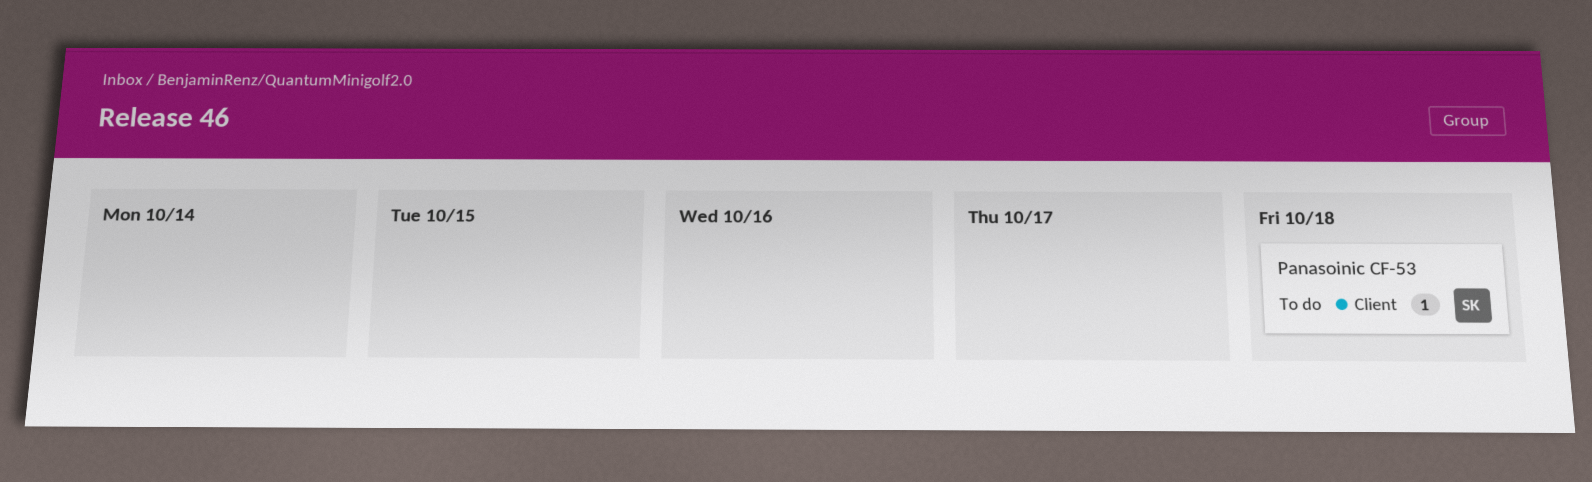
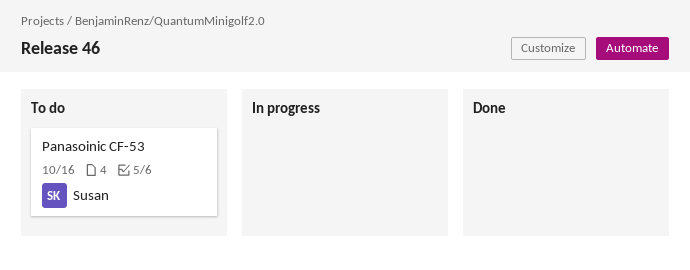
Panasoinic CF-53, due: Oct 18 -> Oct 16

